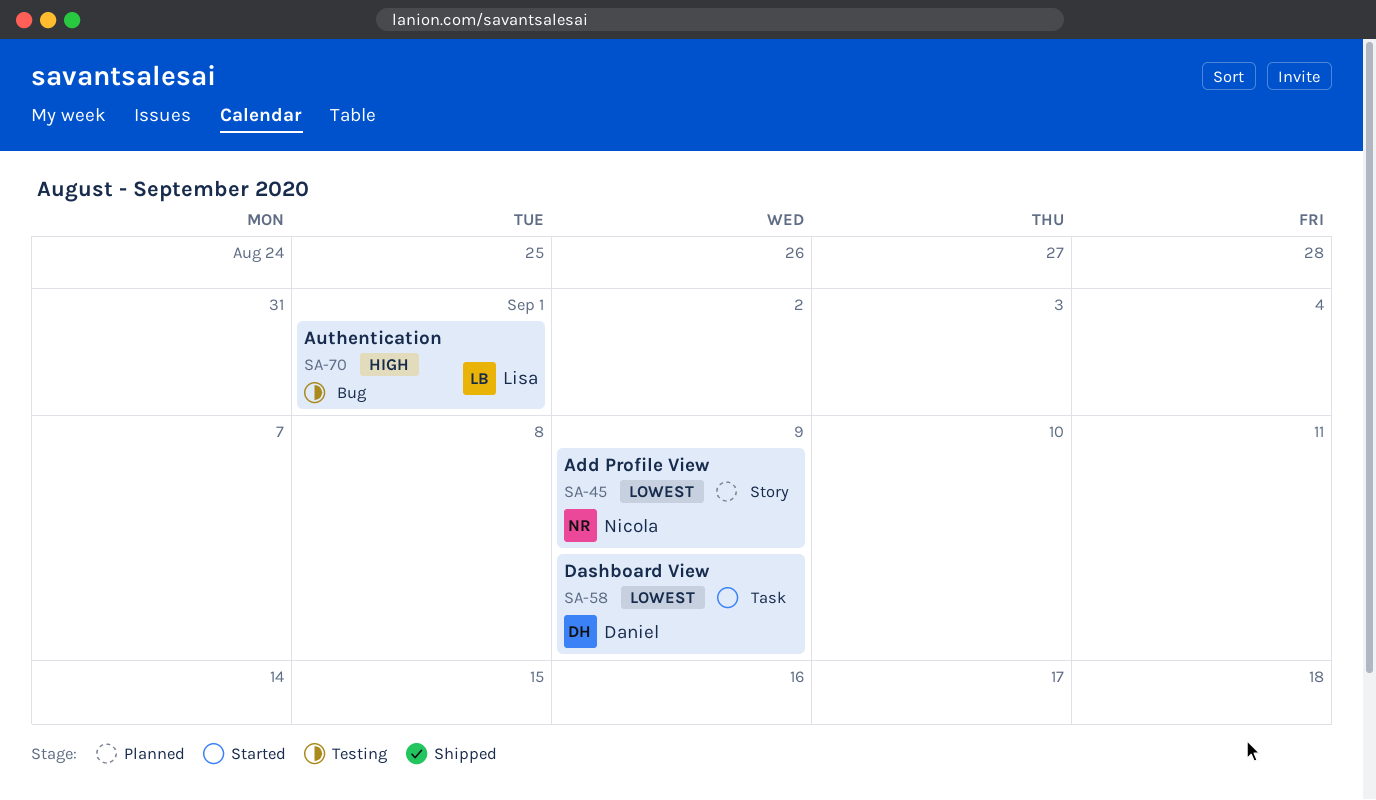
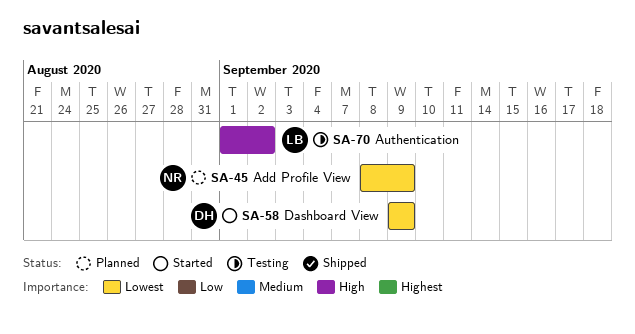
SA-70, due: Sep 1 -> Sep 2

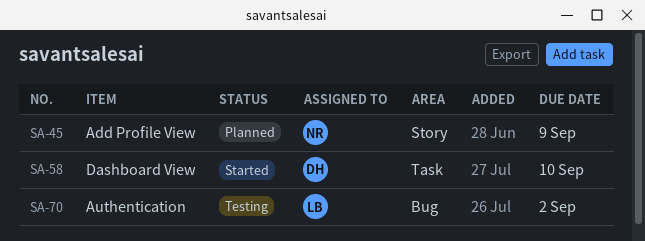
SA-58, due: Sep 9 -> Sep 10

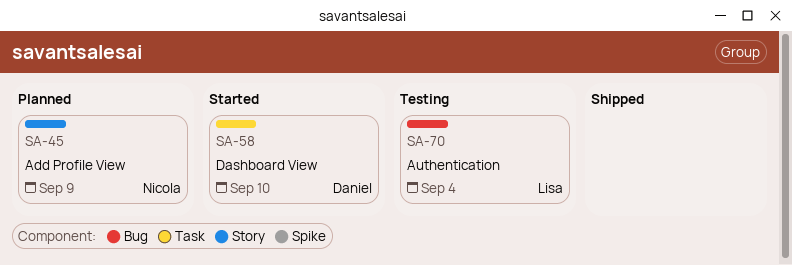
SA-70, due: Sep 2 -> Sep 4

